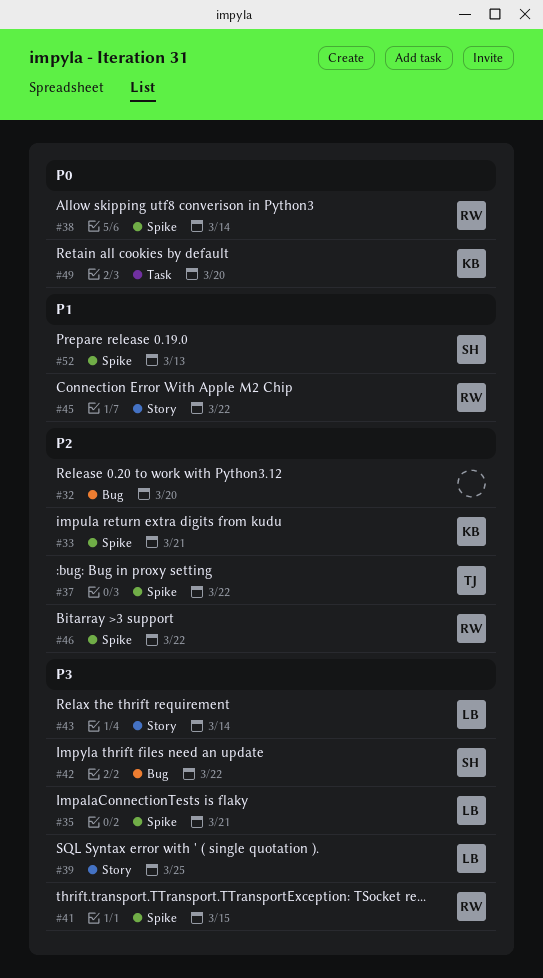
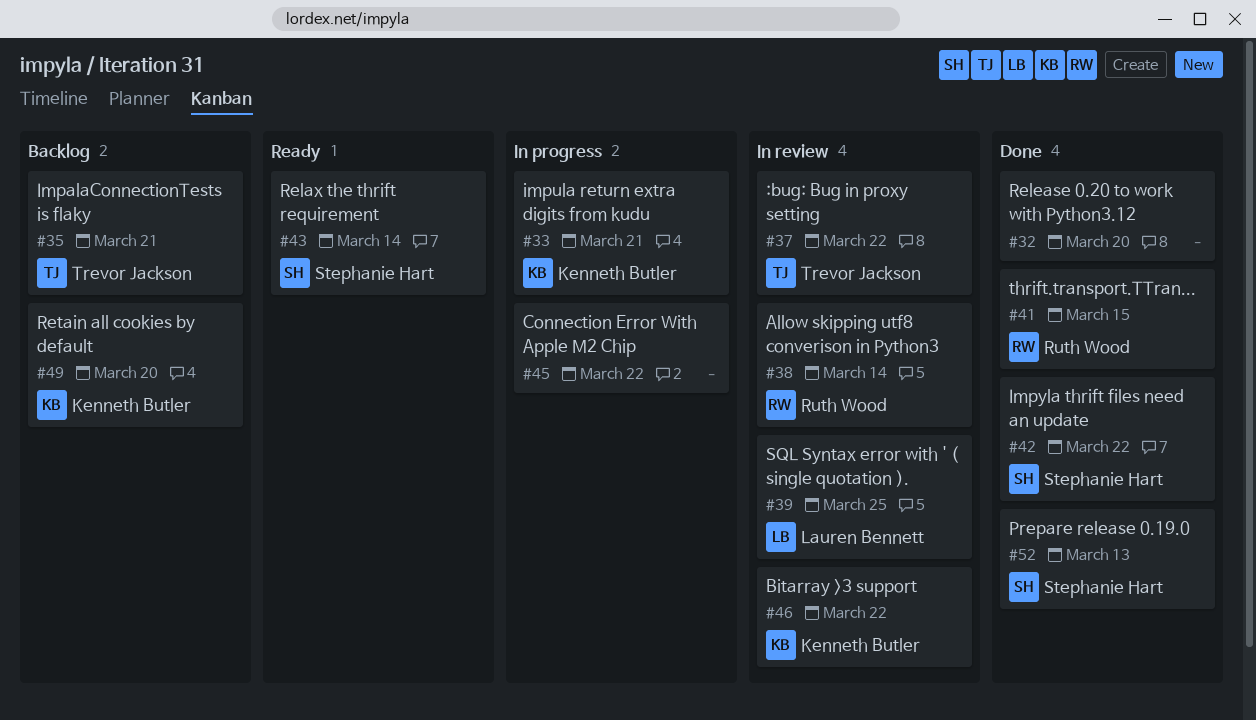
#35, owner: Lauren Bennett -> Trevor Jackson
#43, owner: Lauren Bennett -> Stephanie Hart
#45, owner: Ruth Wood -> none
#46, owner: Ruth Wood -> Kenneth Butler

